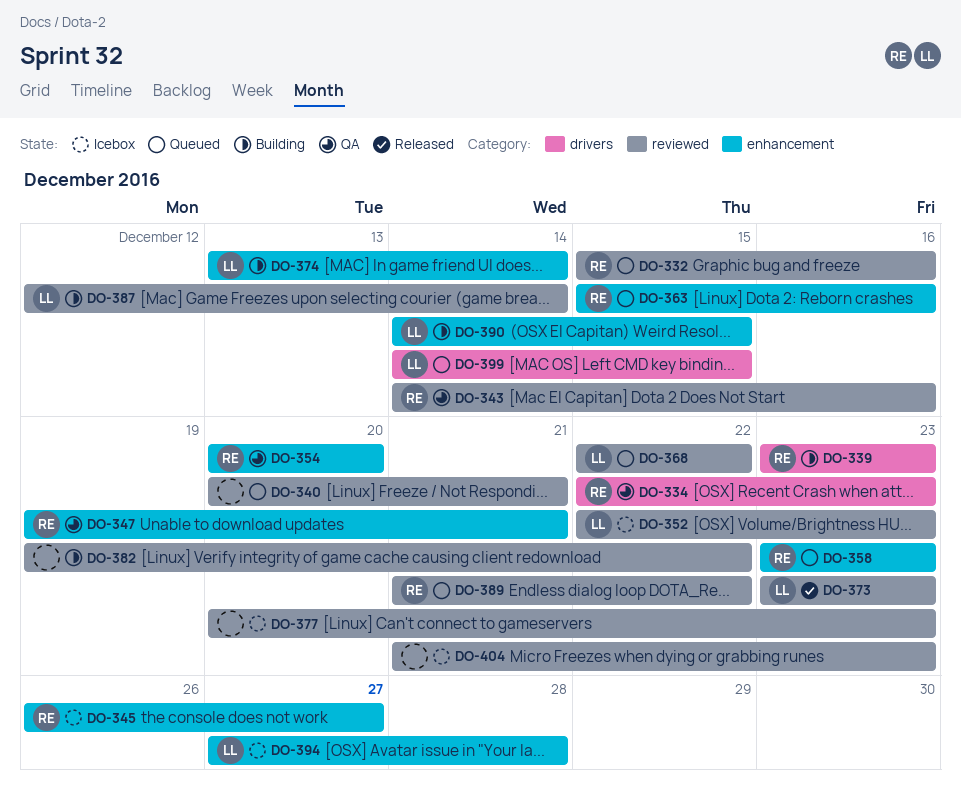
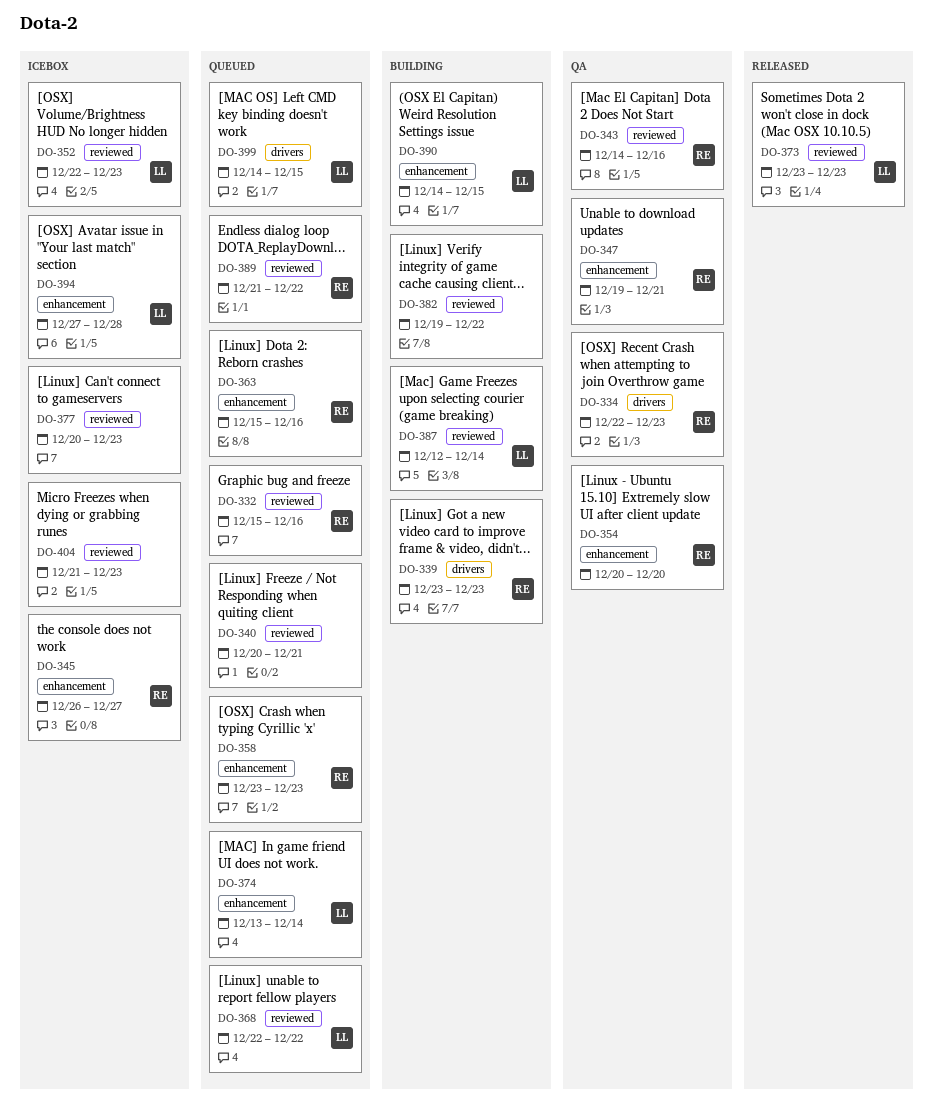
DO-374, status: Building -> Queued

